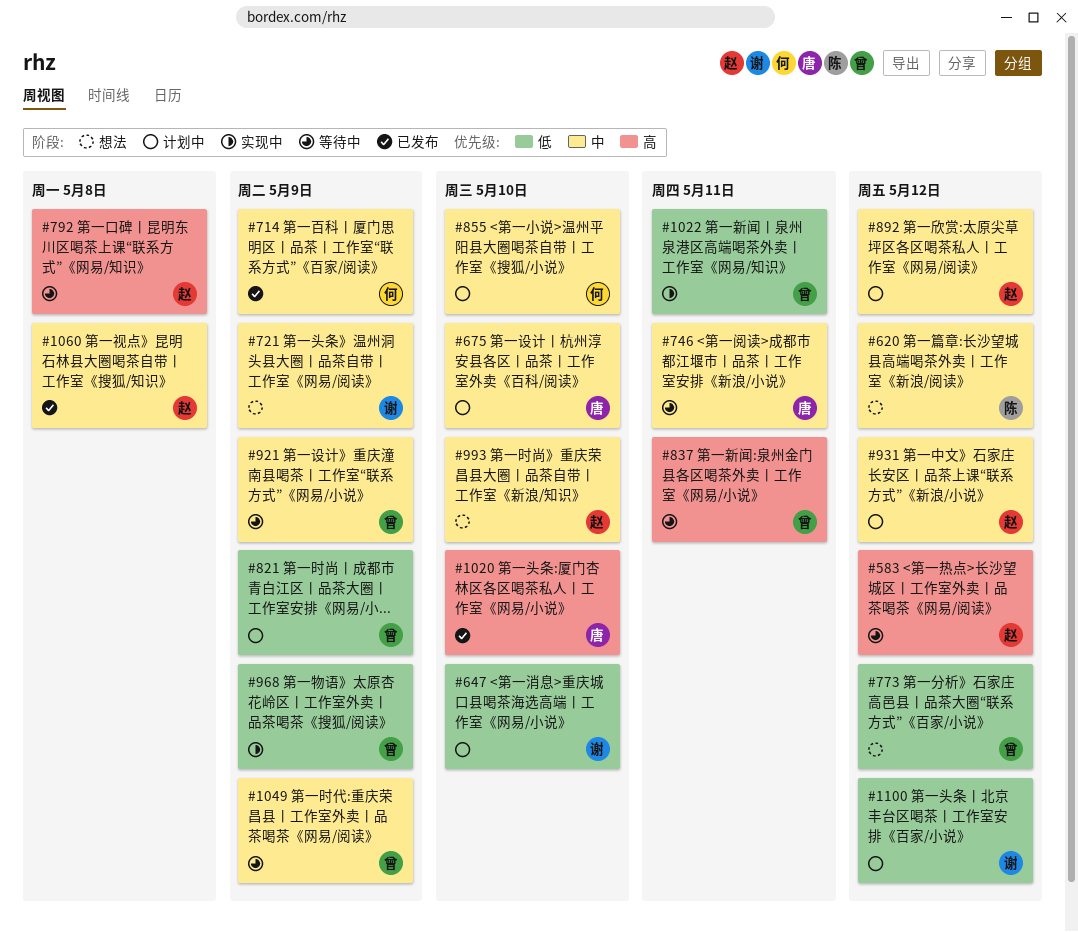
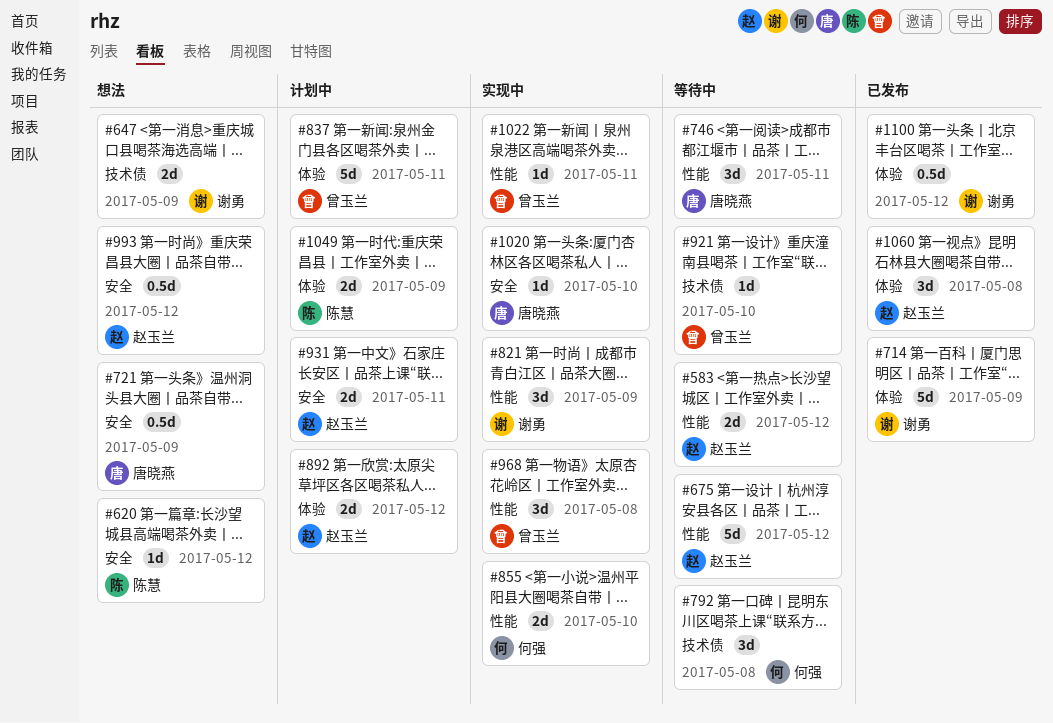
#647, status: 计划中 -> 想法
#647, due: May 10 -> May 9
#675, status: 计划中 -> 等待中
#675, owner: 唐晓燕 -> 赵玉兰
#675, due: May 10 -> May 12
#714, owner: 何强 -> 谢勇
#721, owner: 谢勇 -> 唐晓燕
#773: present -> none
#792, owner: 赵玉兰 -> 何强
#821, status: 计划中 -> 实现中
#821, owner: 曾玉兰 -> 谢勇
#837, status: 等待中 -> 计划中
#855, status: 计划中 -> 实现中
#921, due: May 9 -> May 10
#931, due: May 12 -> May 11
#968, due: May 9 -> May 8
#993, due: May 10 -> May 12
#1020, status: 已发布 -> 实现中
#1049, status: 等待中 -> 计划中
#1049, owner: 曾玉兰 -> 陈慧
#1100, status: 计划中 -> 已发布

